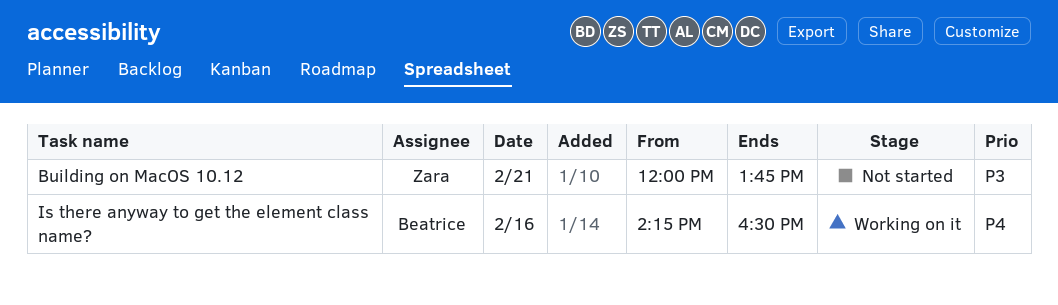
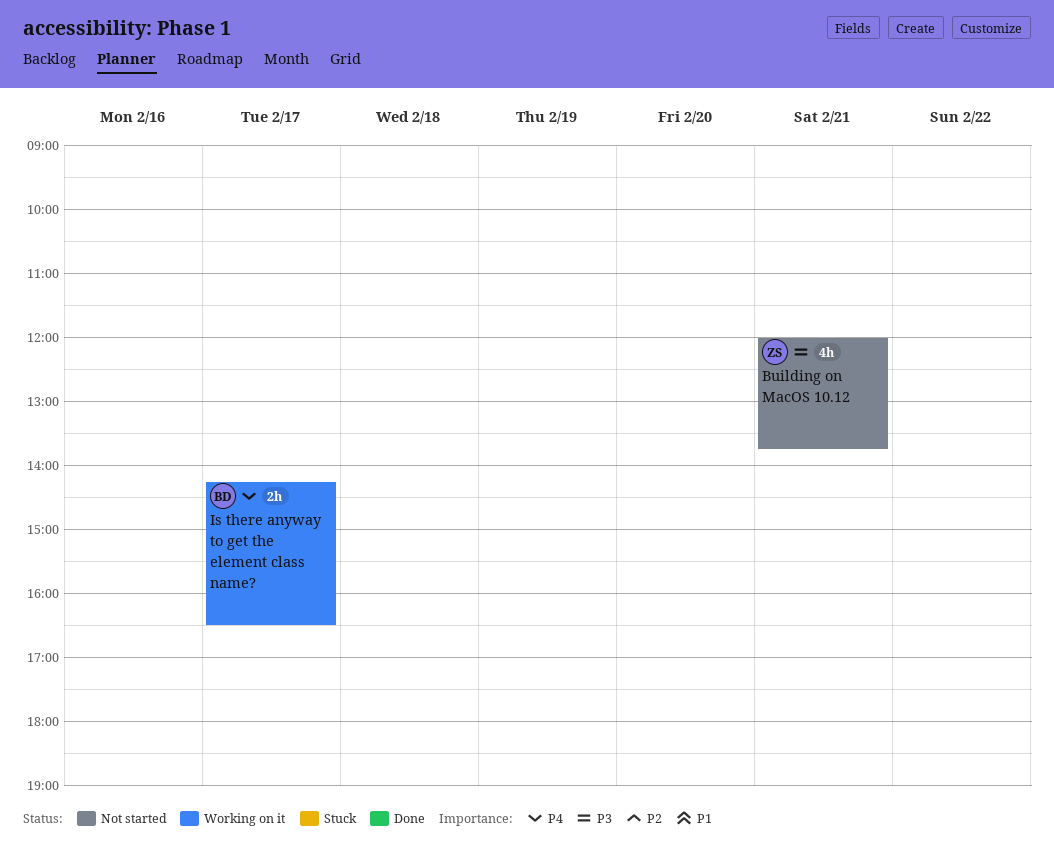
Is there anyway to get the element class name?, day: Feb 16 -> Feb 17

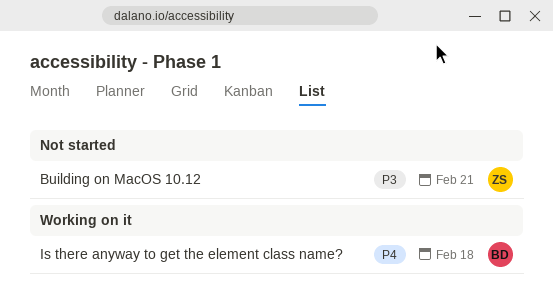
Is there anyway to get the element class name?, day: Feb 17 -> Feb 18

